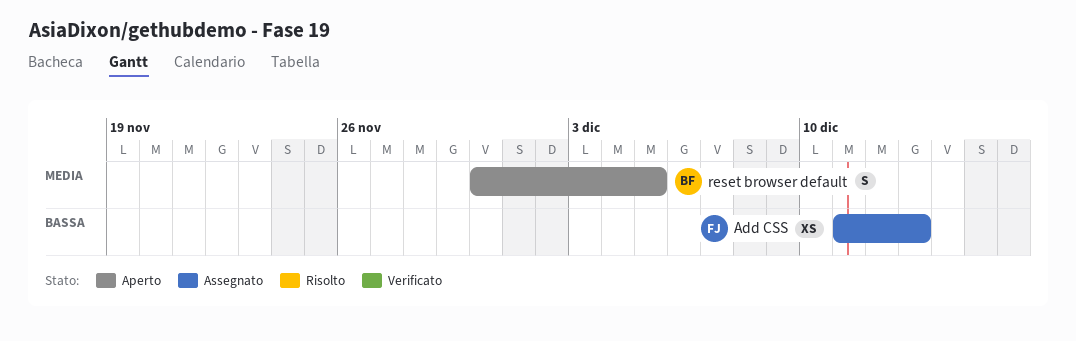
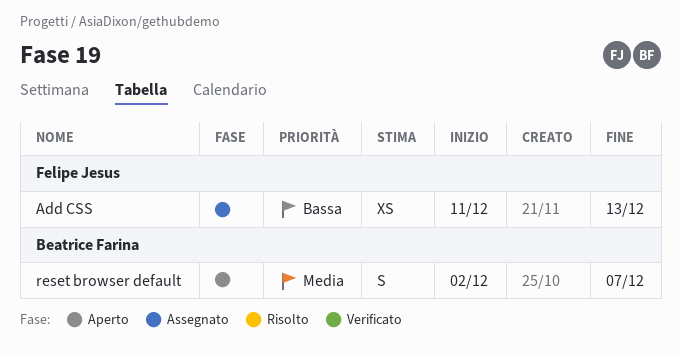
reset browser default, start: Nov 30 -> Dec 2
reset browser default, due: Dec 5 -> Dec 7

